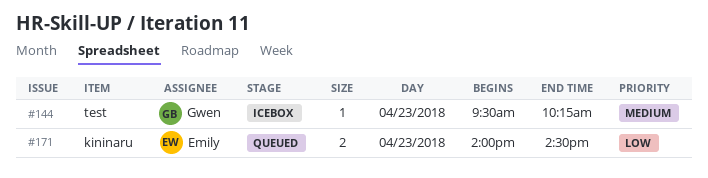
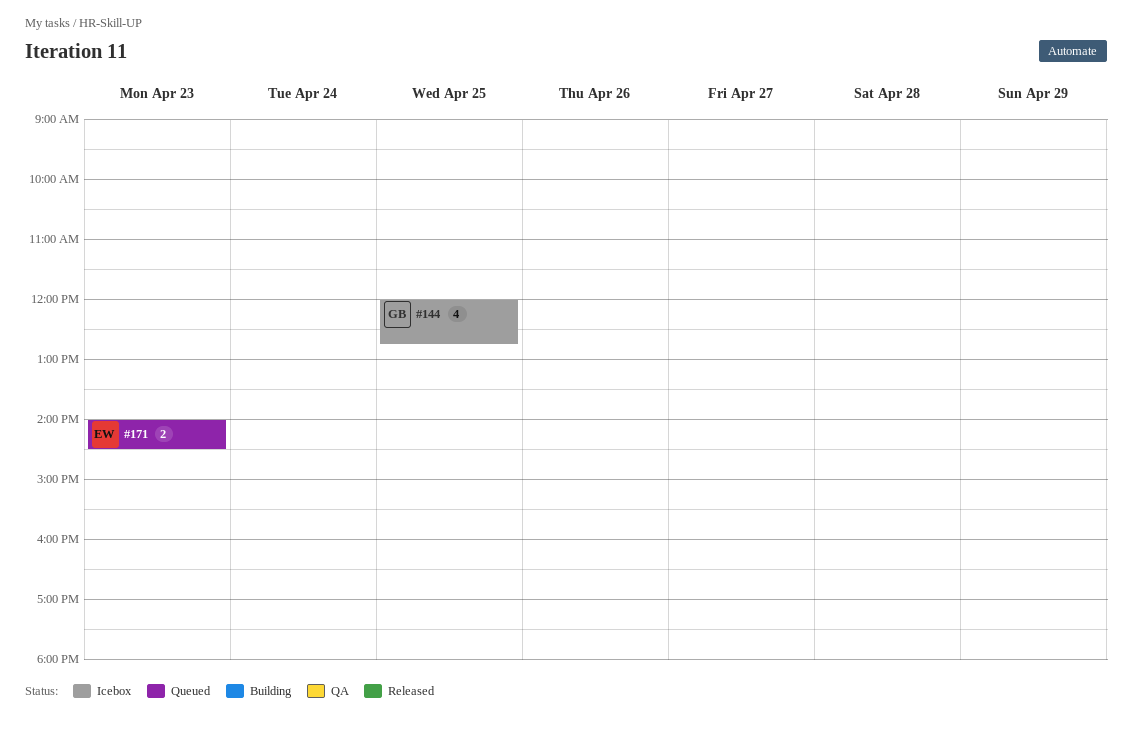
#144, estimate: 1 -> 4
#144, day: Apr 23 -> Apr 25
#144, begins: 09:30 -> 12:00
#144, ends: 10:15 -> 12:45

